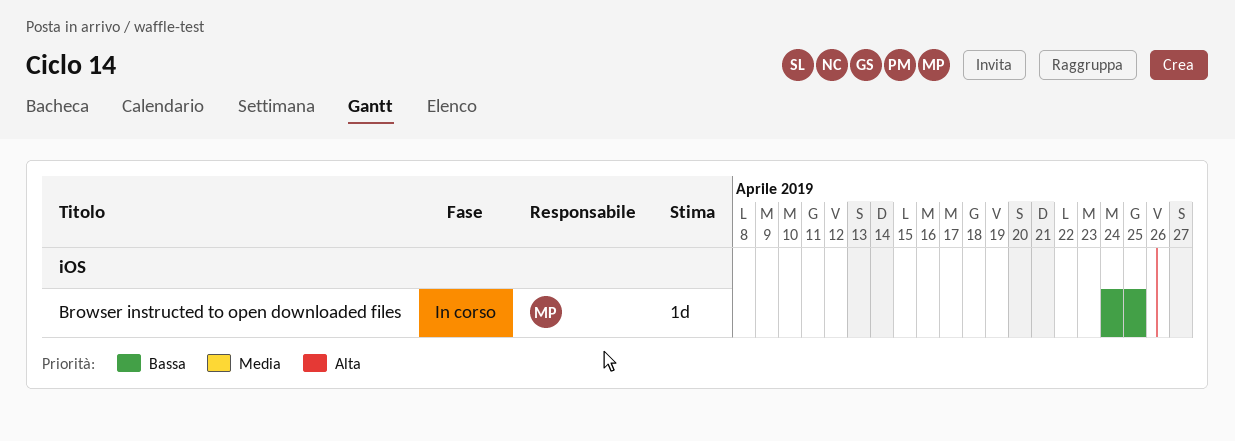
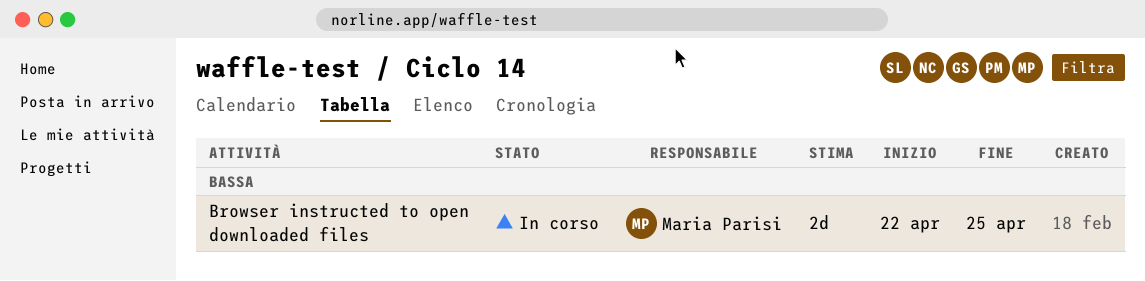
Browser instructed to open downloaded files, estimate: 1d -> 2d
Browser instructed to open downloaded files, start: Apr 24 -> Apr 22

